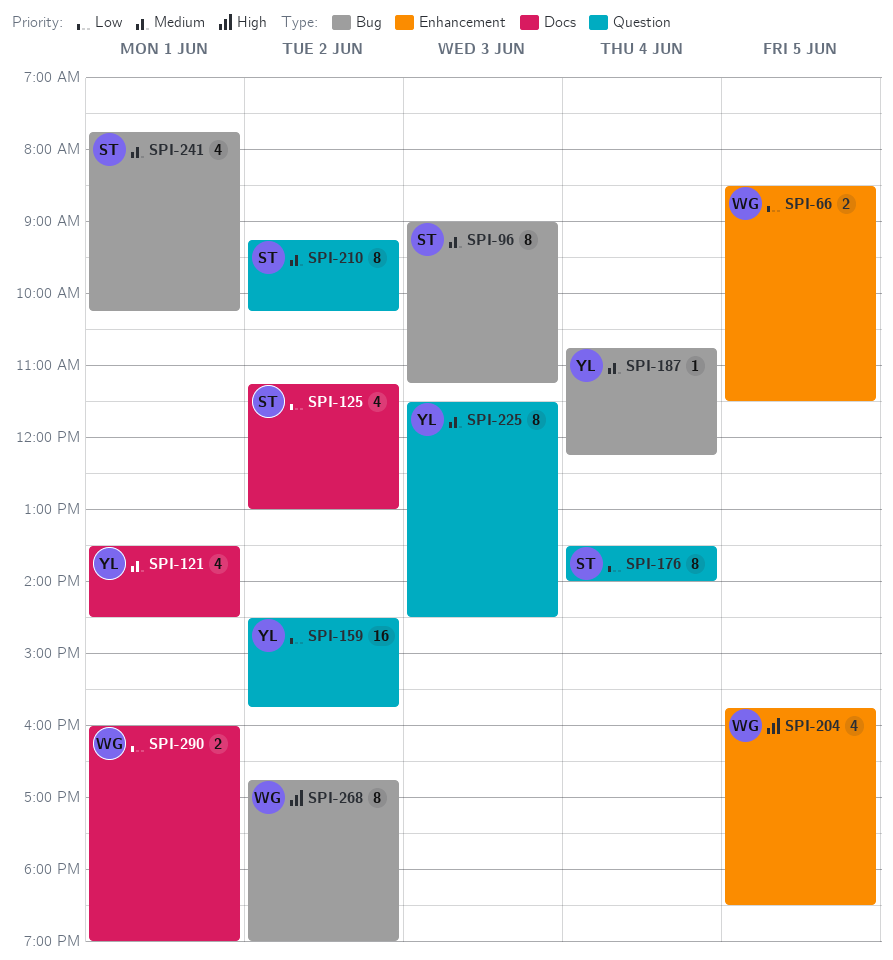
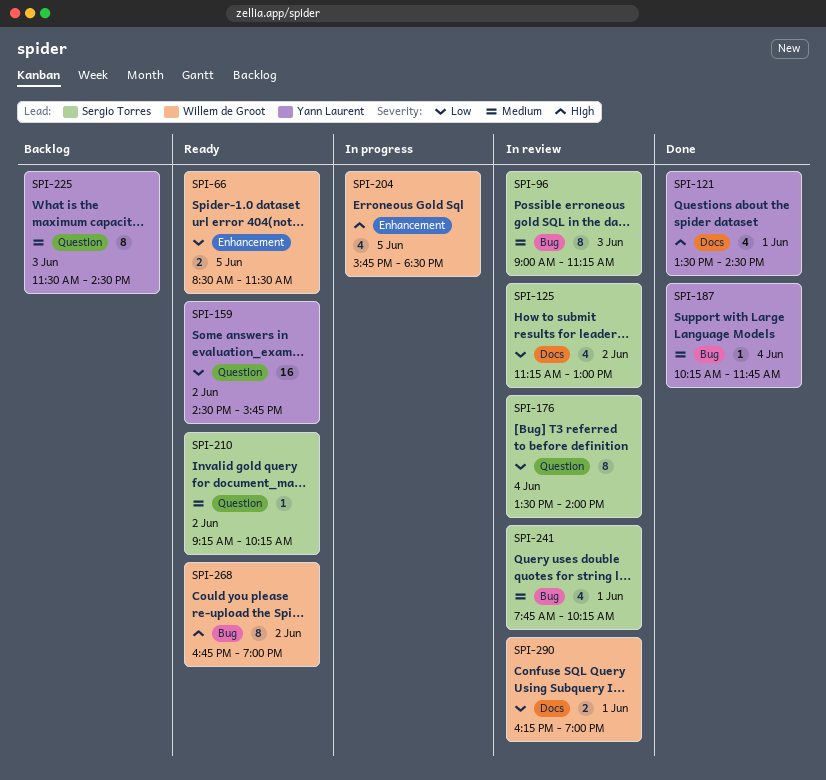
SPI-121, priority: Medium -> High
SPI-187, begins: 10:45 -> 10:15
SPI-187, ends: 12:15 -> 11:45
SPI-210, estimate: 8 -> 1
SPI-290, begins: 16:00 -> 16:15

